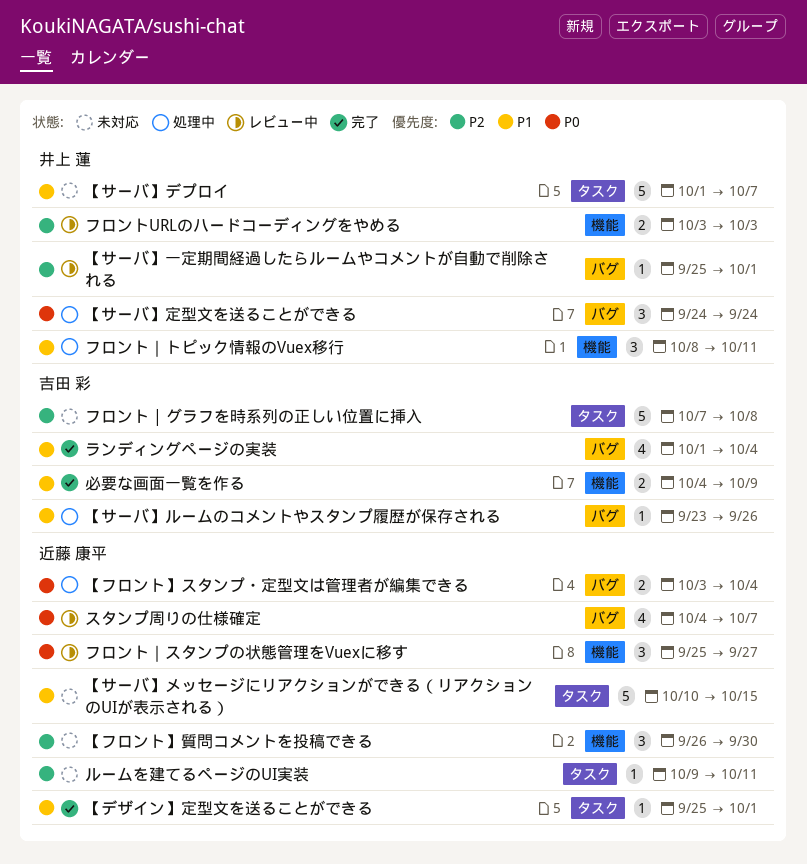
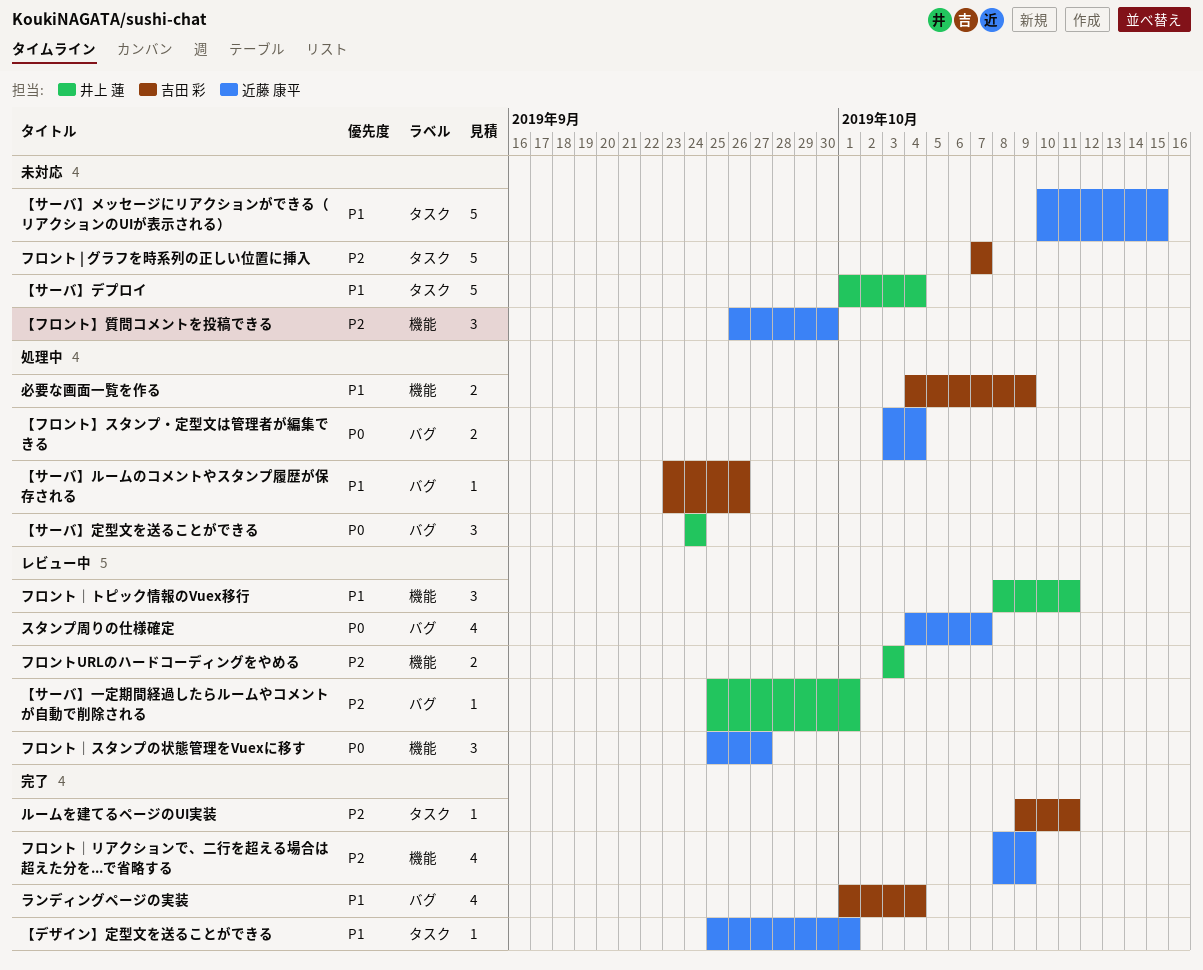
【サーバ】デプロイ, due: Oct 7 -> Oct 4
フロント | グラフを時系列の正しい位置に挿入, due: Oct 8 -> Oct 7
フロント｜トピック情報のVuex移行, status: 処理中 -> レビュー中
フロント｜リアクションで、二行を超える場合は超えた分を...で省略する: none -> present
ルームを建てるページのUI実装, status: 未対応 -> 完了
ルームを建てるページのUI実装, owner: 近藤 康平 -> 吉田 彩
必要な画面一覧を作る, status: 完了 -> 処理中

